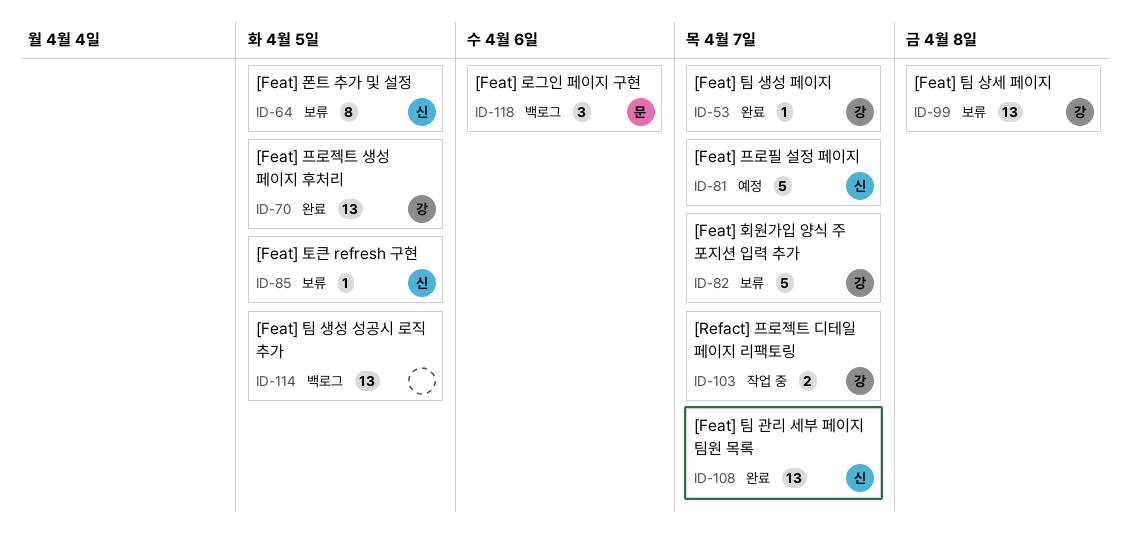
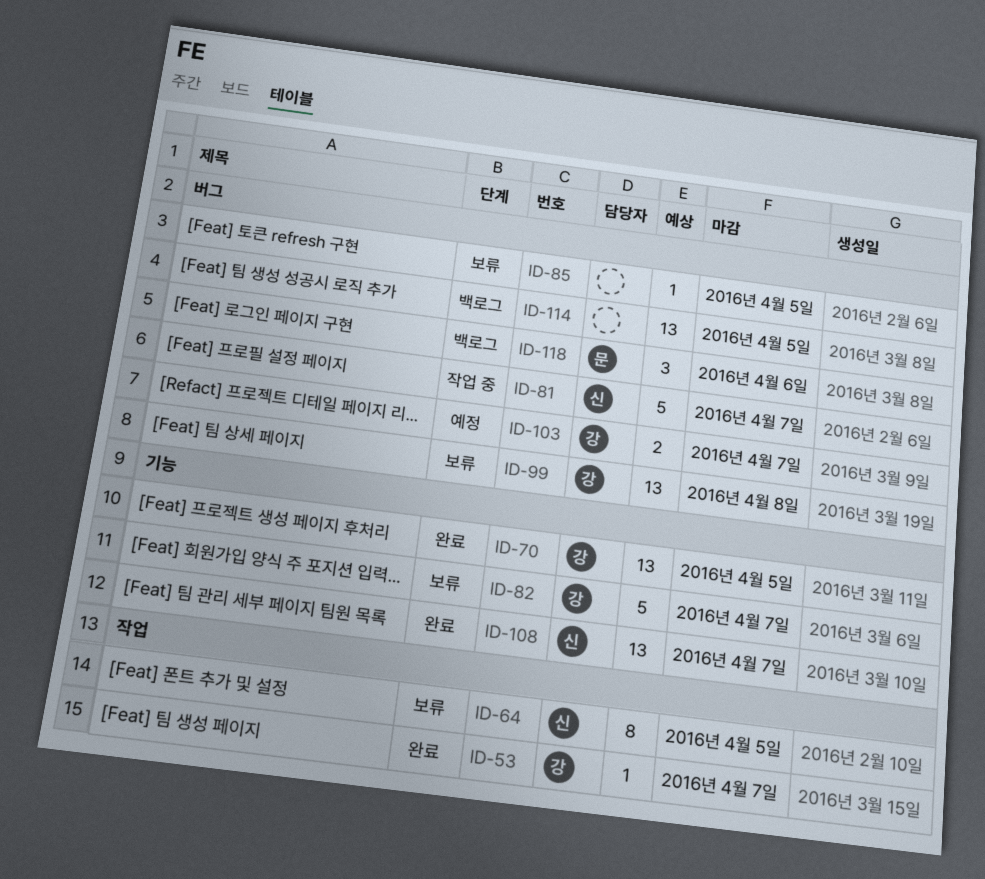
ID-81, status: 예정 -> 작업 중
ID-85, owner: 신 -> none
ID-103, status: 작업 중 -> 예정

